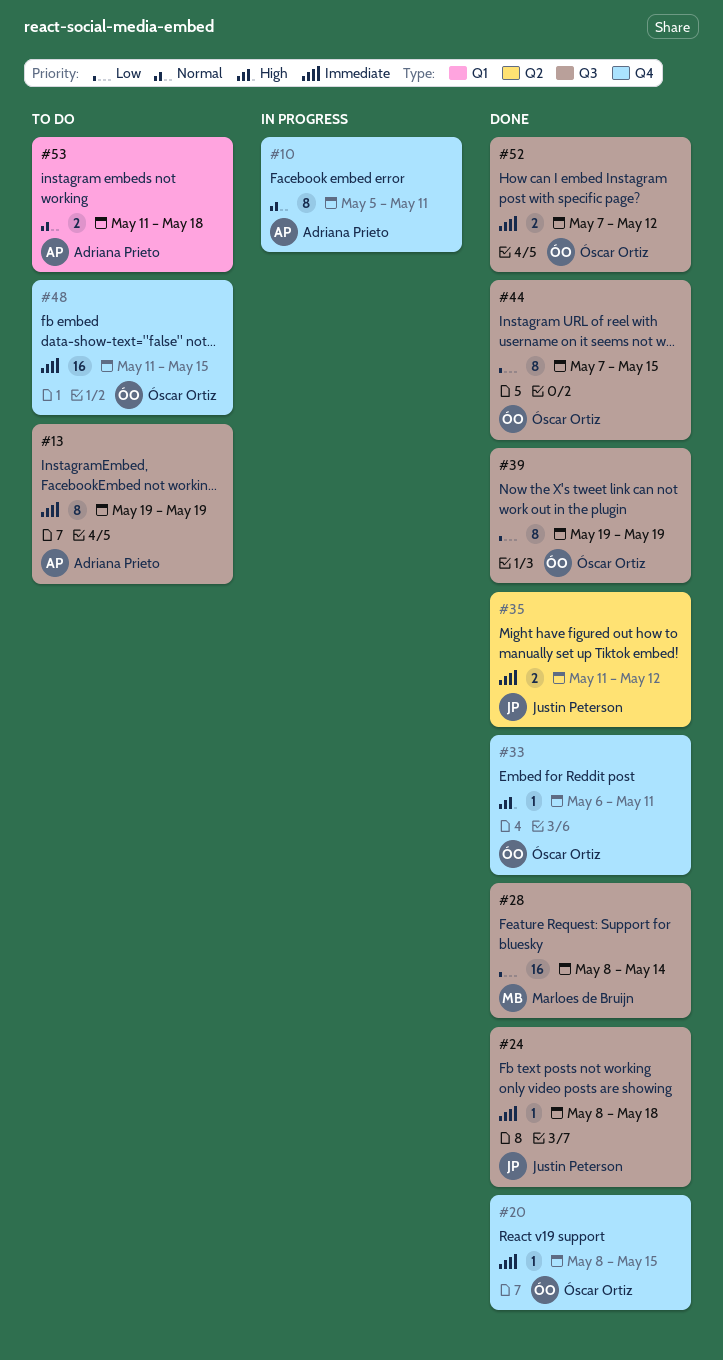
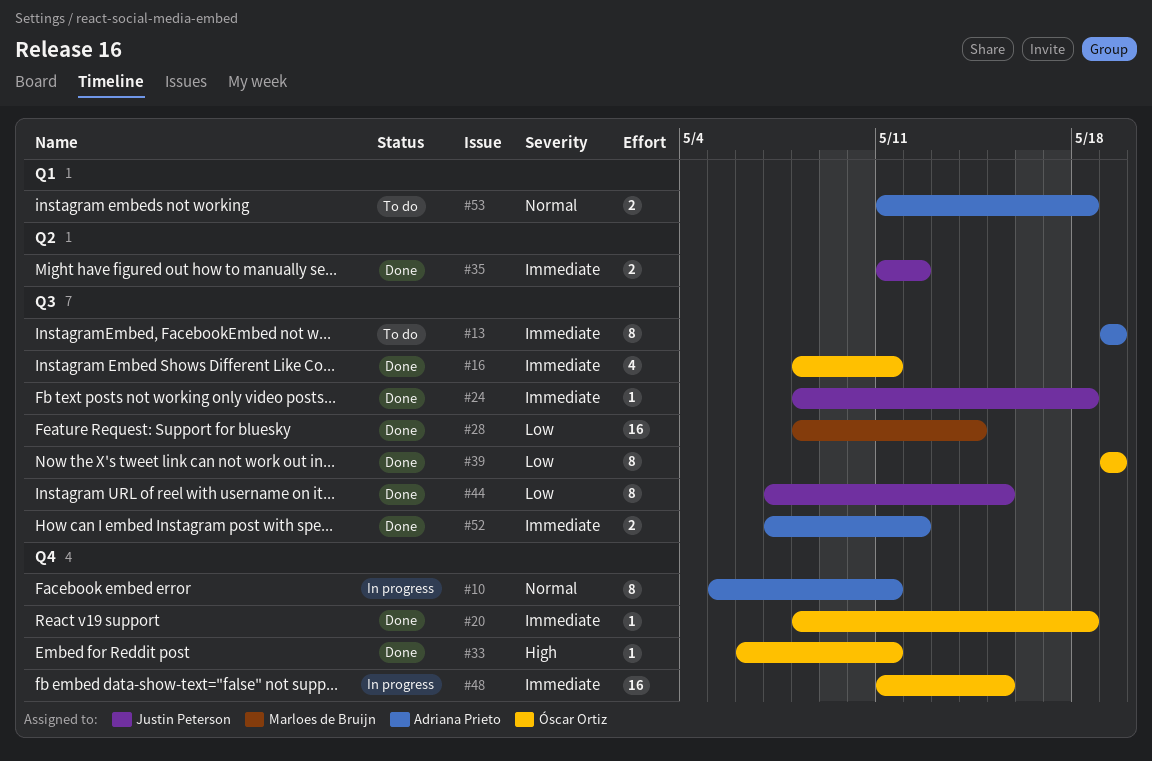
#16: none -> present
#20, due: May 15 -> May 18
#44, owner: Óscar Ortiz -> Justin Peterson
#48, status: To do -> In progress
#52, owner: Óscar Ortiz -> Adriana Prieto

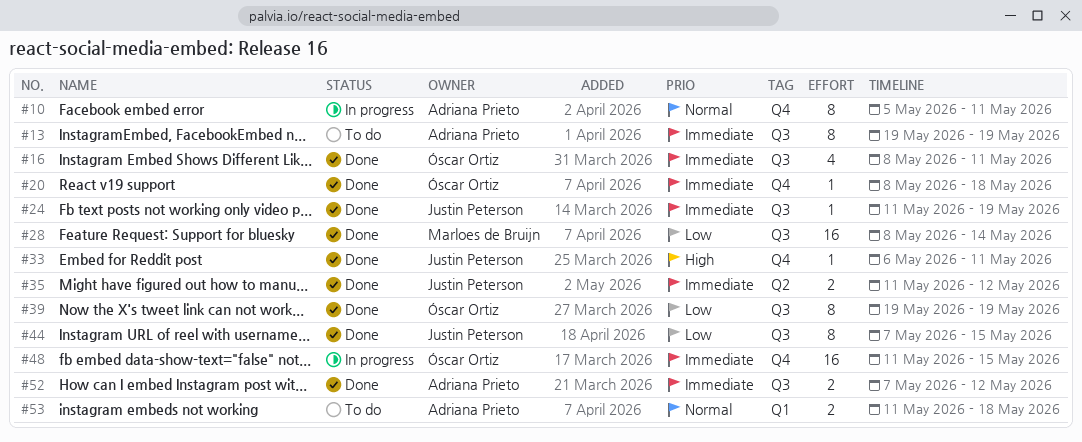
#24, start: May 8 -> May 11
#24, due: May 18 -> May 19
#33, owner: Óscar Ortiz -> Justin Peterson

